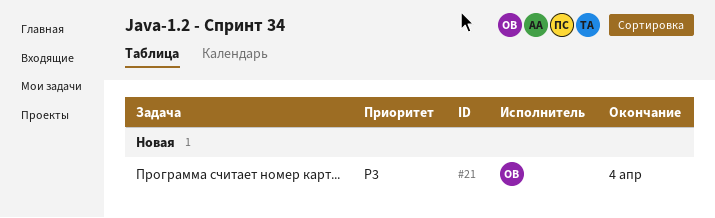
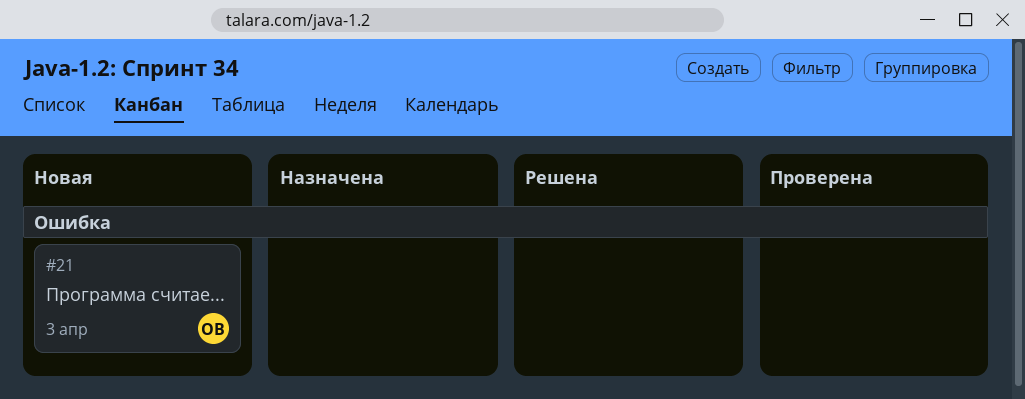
#21, due: Apr 4 -> Apr 3

